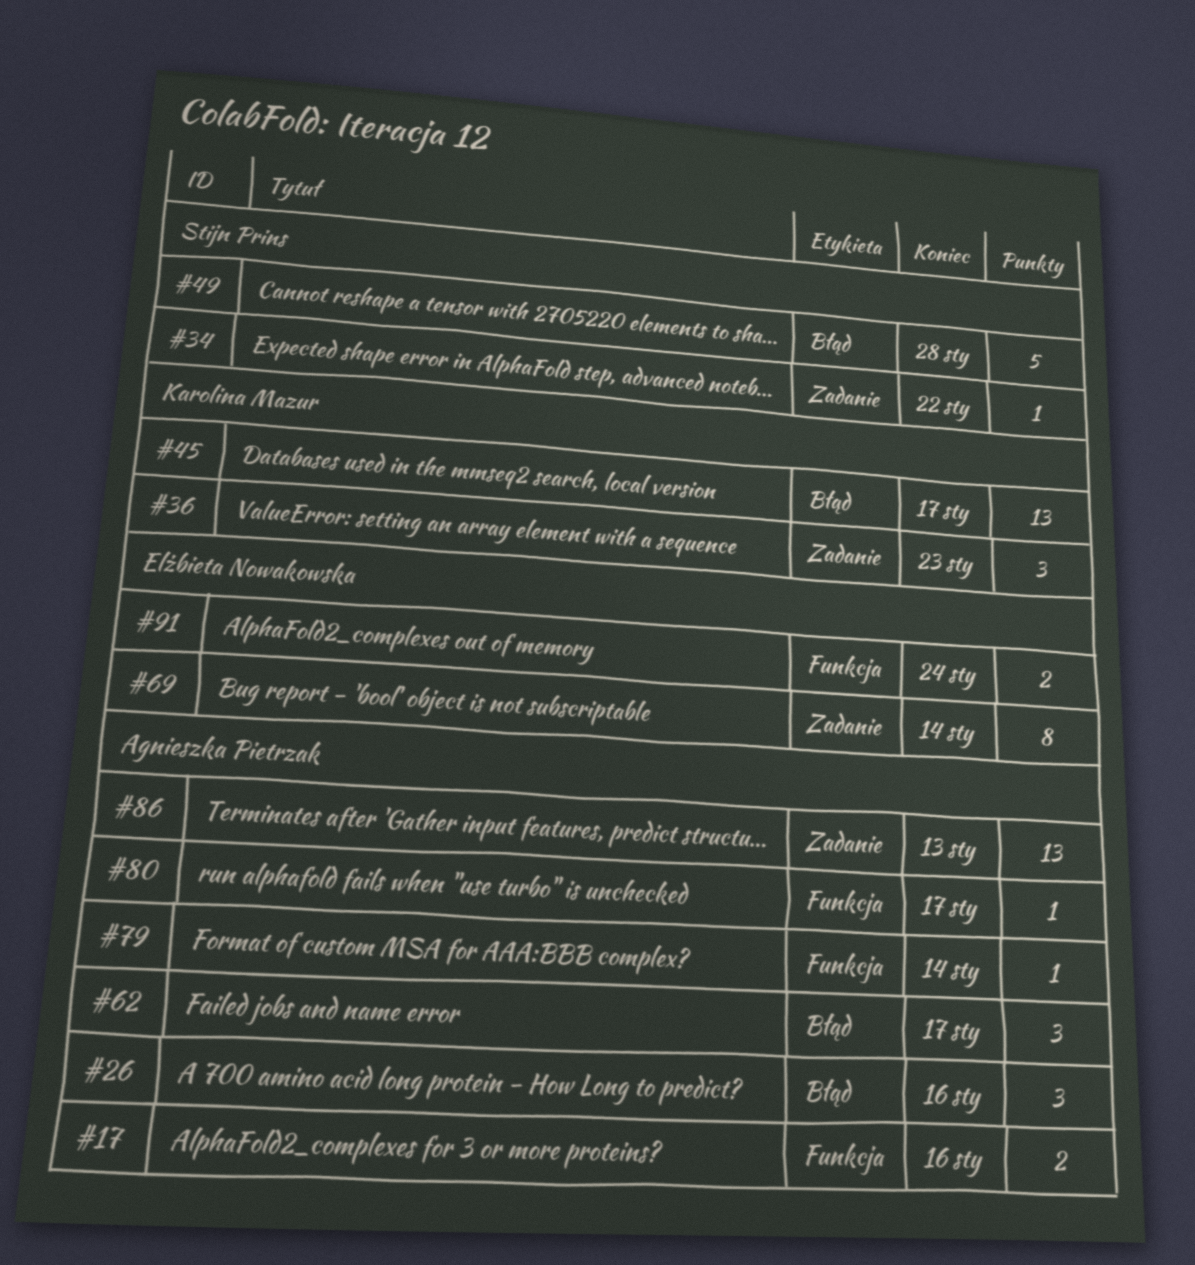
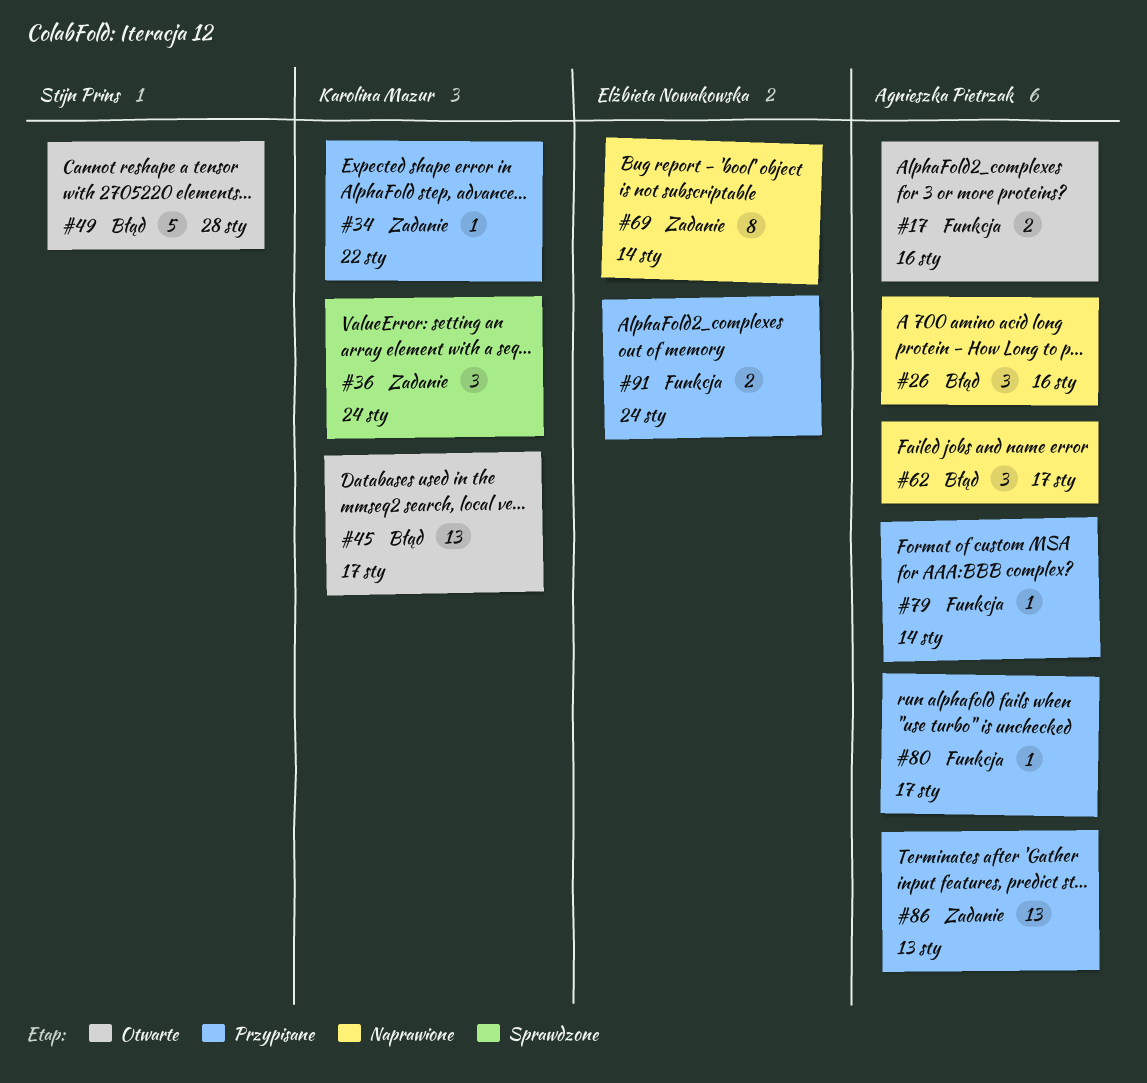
#34, owner: Stijn Prins -> Karolina Mazur
#36, due: Jan 23 -> Jan 24

